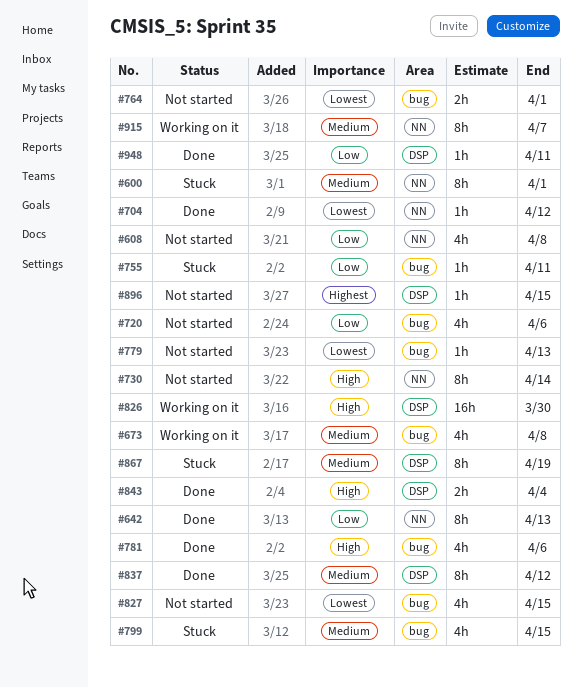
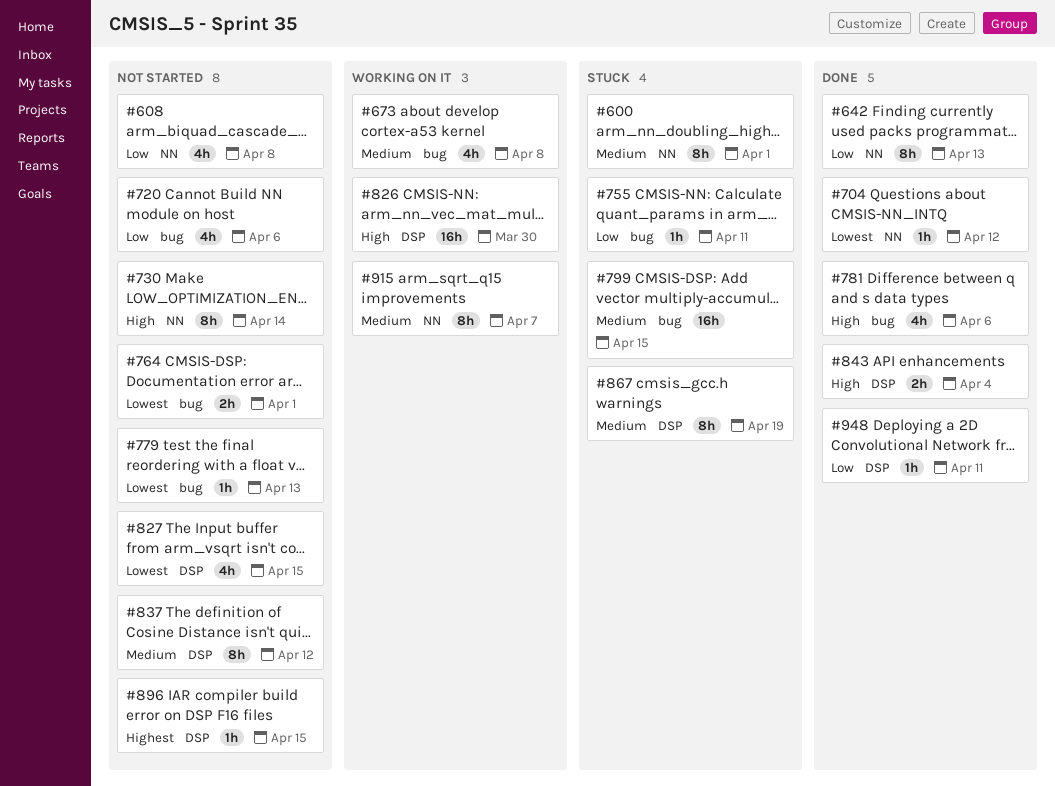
#799, estimate: 4h -> 16h
#827, label: bug -> DSP
#837, status: Done -> Not started

